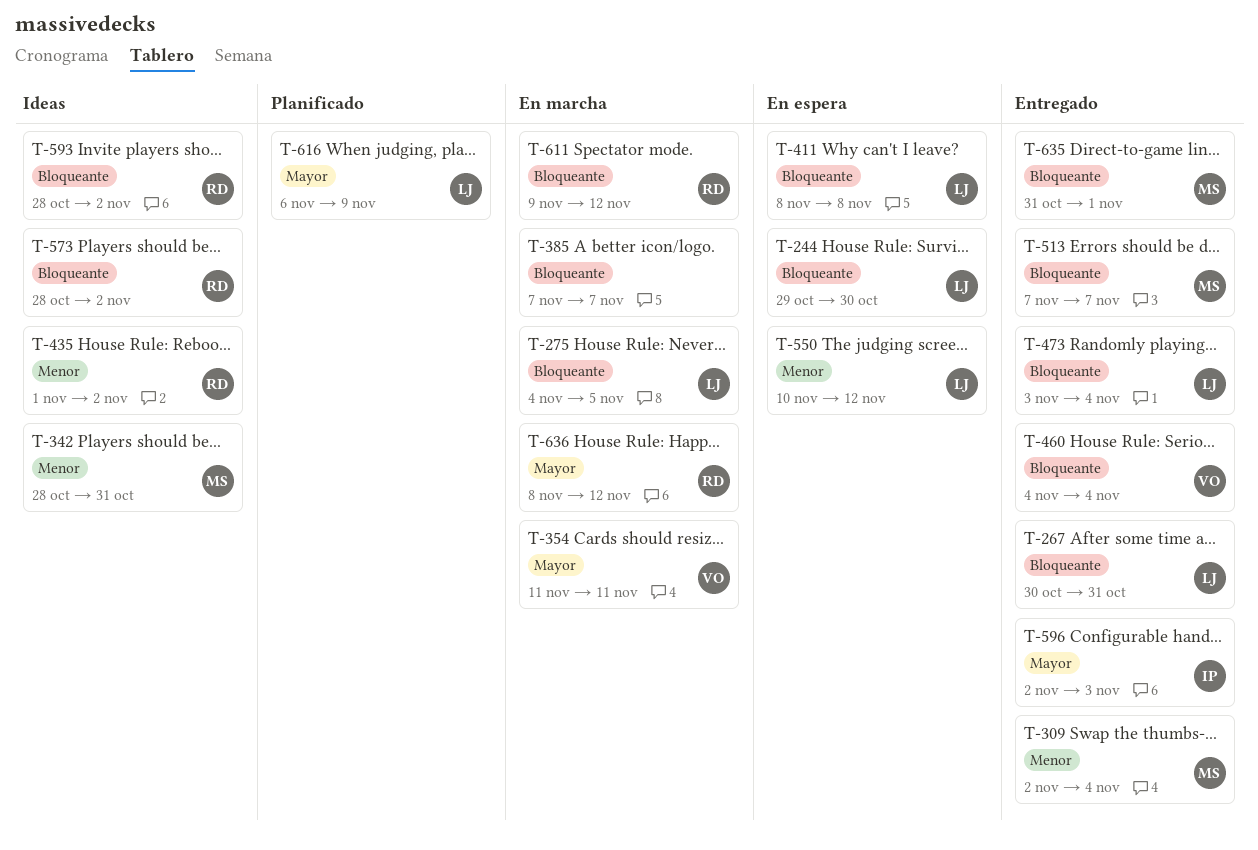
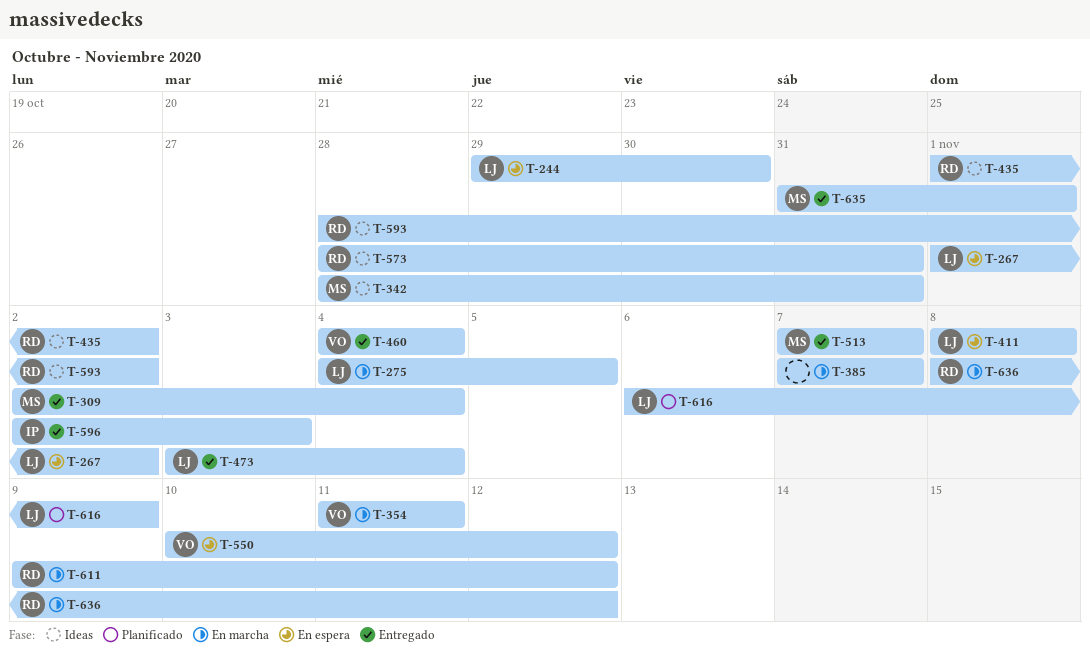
T-267, status: Entregado -> En espera
T-267, start: Oct 30 -> Nov 1
T-267, due: Oct 31 -> Nov 2
T-550, owner: LJ -> VO
T-573, due: Nov 2 -> Oct 31

